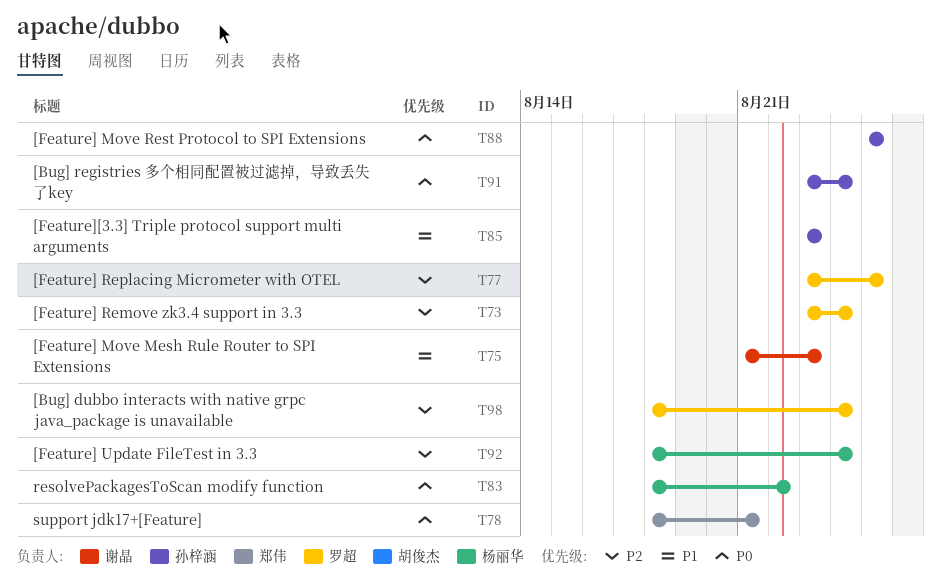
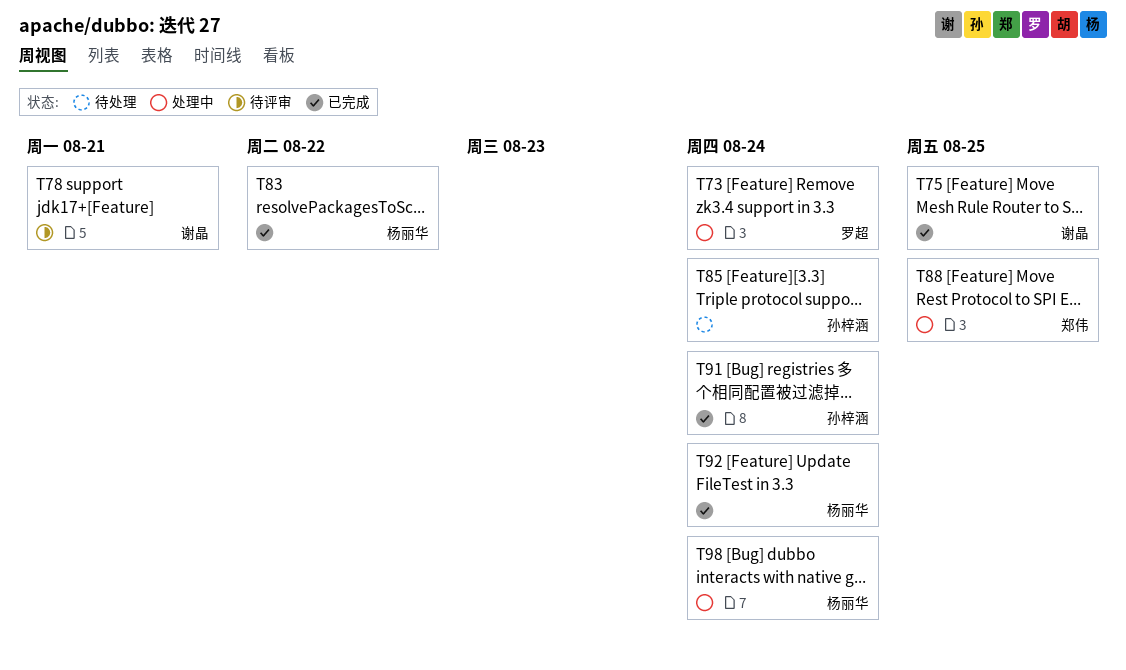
T75, due: Aug 23 -> Aug 25
T77: present -> none
T78, owner: 郑伟 -> 谢晶
T85, due: Aug 23 -> Aug 24
T88, owner: 孙梓涵 -> 郑伟
T98, owner: 罗超 -> 杨丽华

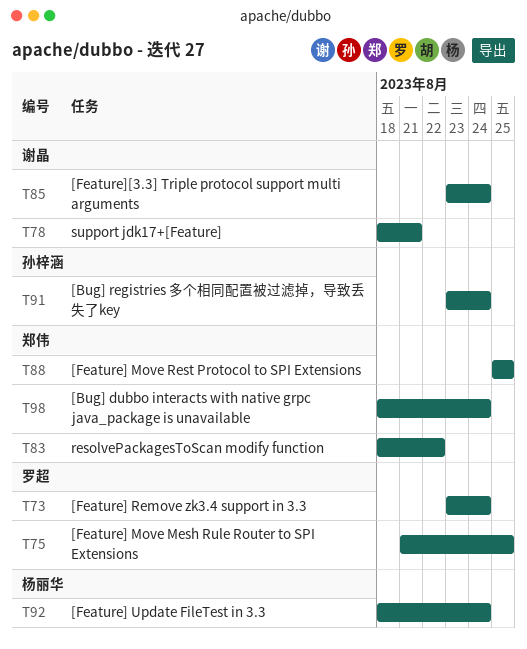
T75, owner: 谢晶 -> 罗超
T83, owner: 杨丽华 -> 郑伟
T85, owner: 孙梓涵 -> 谢晶
T98, owner: 杨丽华 -> 郑伟

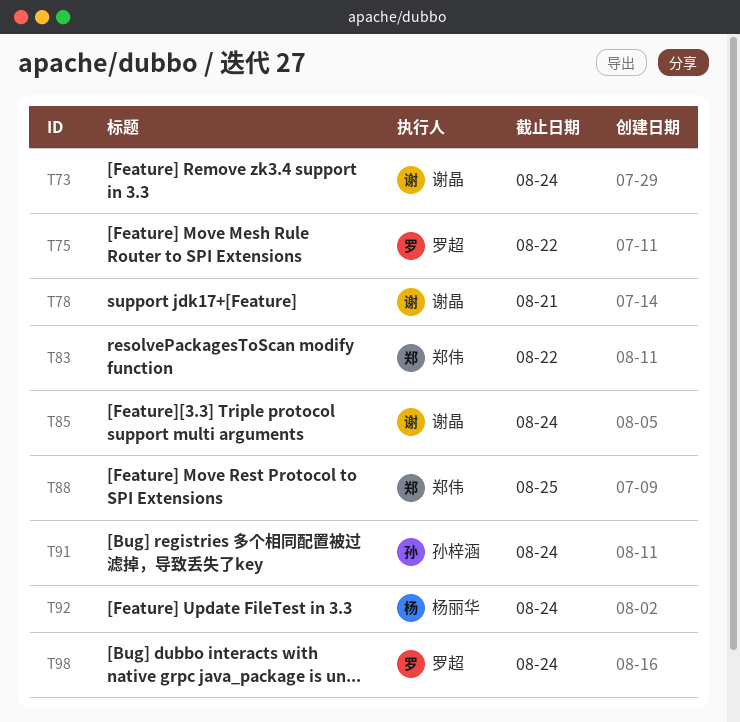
T73, owner: 罗超 -> 谢晶
T75, due: Aug 25 -> Aug 22
T98, owner: 郑伟 -> 罗超

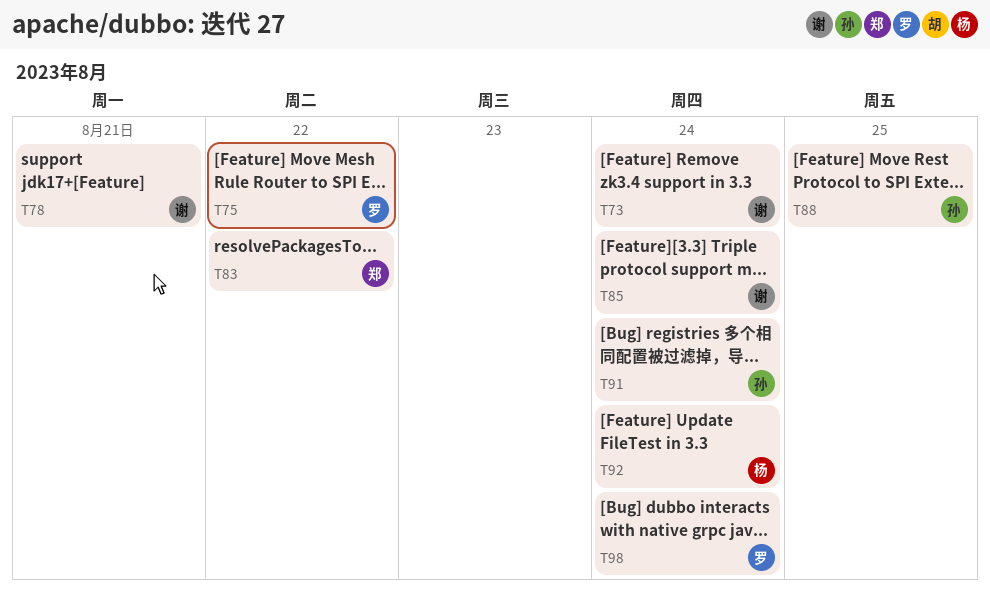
T88, owner: 郑伟 -> 孙梓涵

